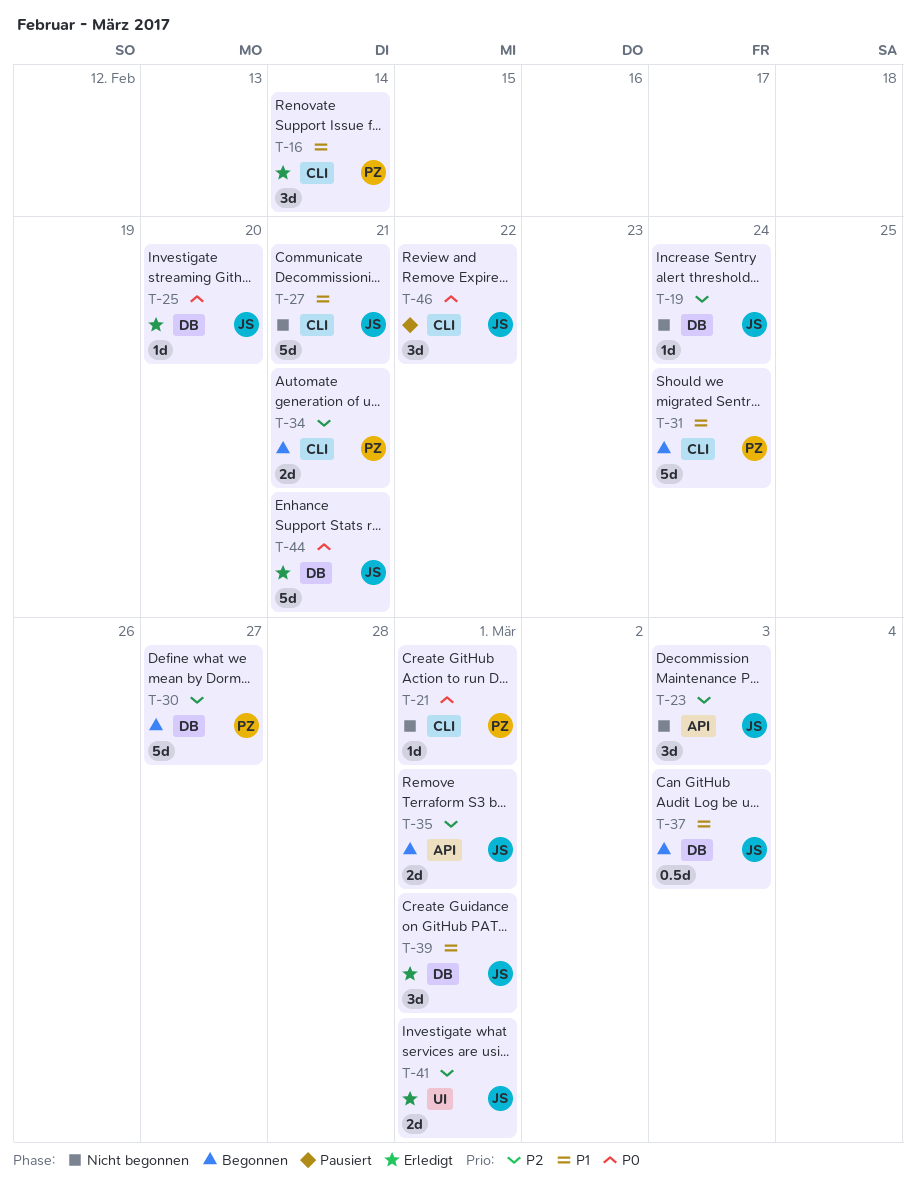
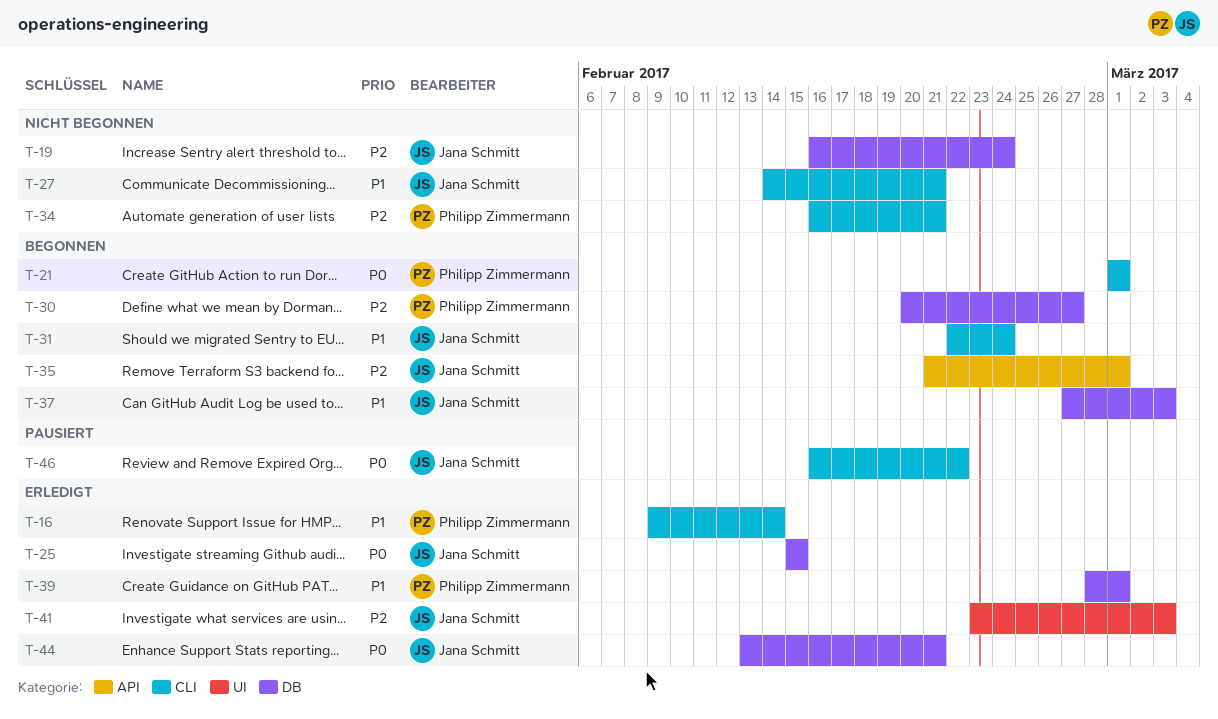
T-21, status: Nicht begonnen -> Begonnen
T-23: present -> none
T-25, due: Feb 20 -> Feb 15
T-31, owner: Philipp Zimmermann -> Jana Schmitt
T-34, status: Begonnen -> Nicht begonnen
T-39, owner: Jana Schmitt -> Philipp Zimmermann
T-41, due: Mar 1 -> Mar 3

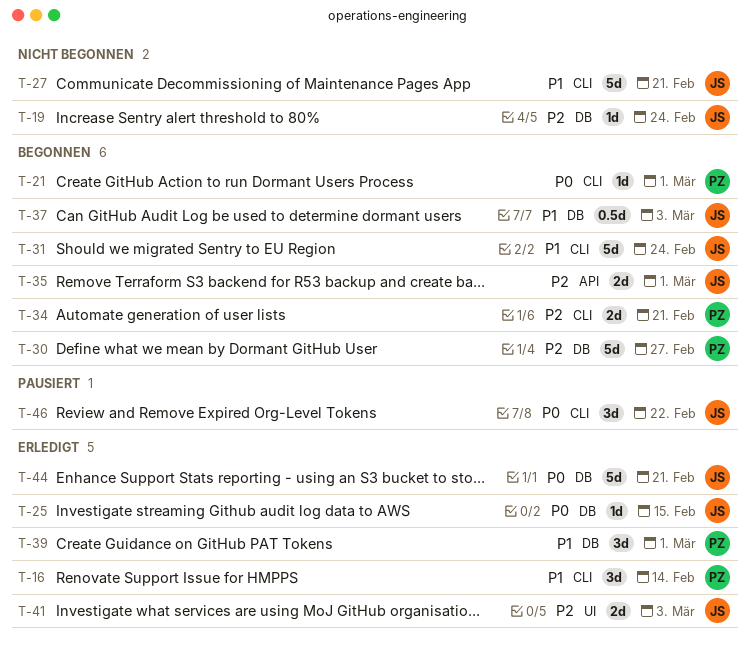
T-34, status: Nicht begonnen -> Begonnen

